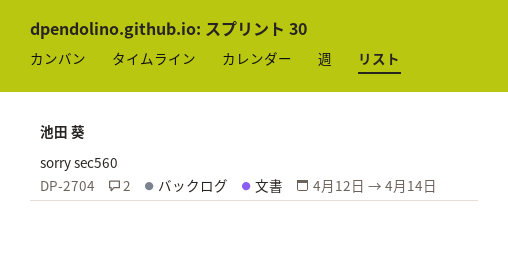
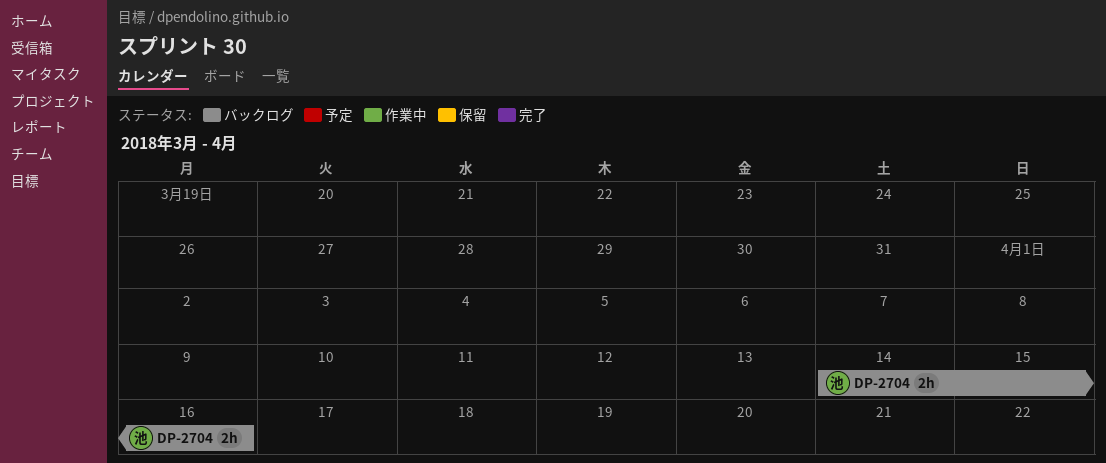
DP-2704, start: Apr 12 -> Apr 14
DP-2704, due: Apr 14 -> Apr 16

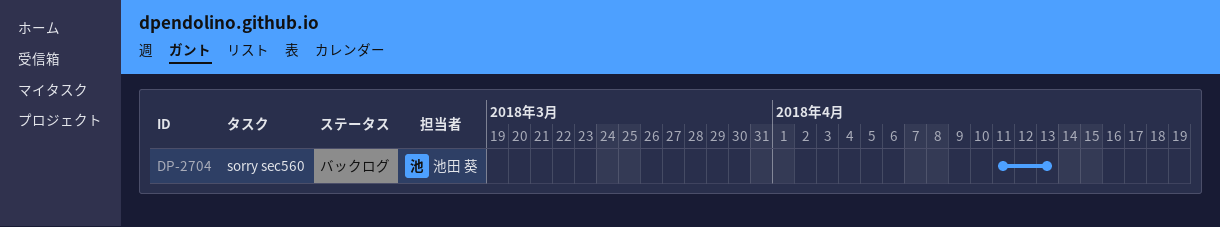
DP-2704, start: Apr 14 -> Apr 11
DP-2704, due: Apr 16 -> Apr 13

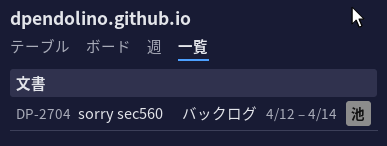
DP-2704, start: Apr 11 -> Apr 12
DP-2704, due: Apr 13 -> Apr 14

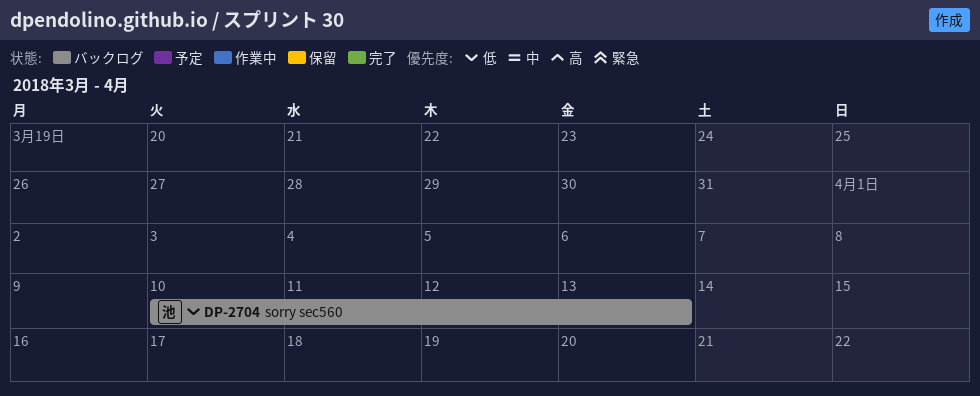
DP-2704, start: Apr 12 -> Apr 10
DP-2704, due: Apr 14 -> Apr 13

